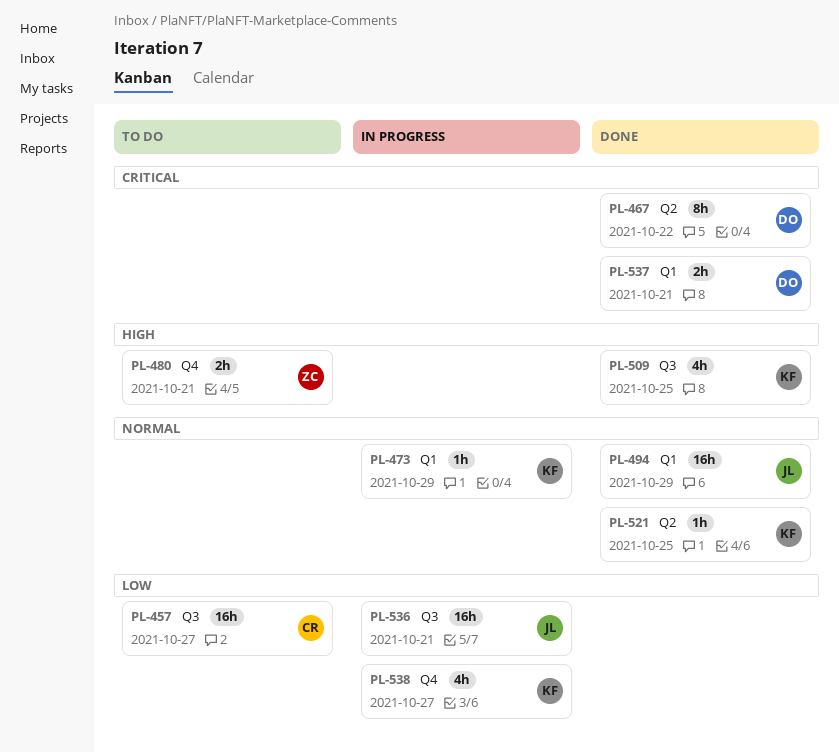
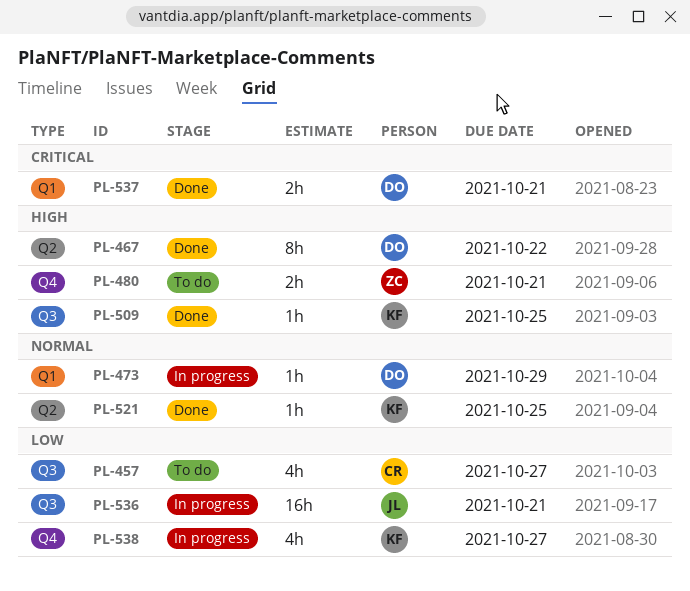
PL-457, estimate: 16h -> 4h
PL-467, priority: Critical -> High
PL-473, owner: KF -> DO
PL-494: present -> none
PL-509, estimate: 4h -> 1h

